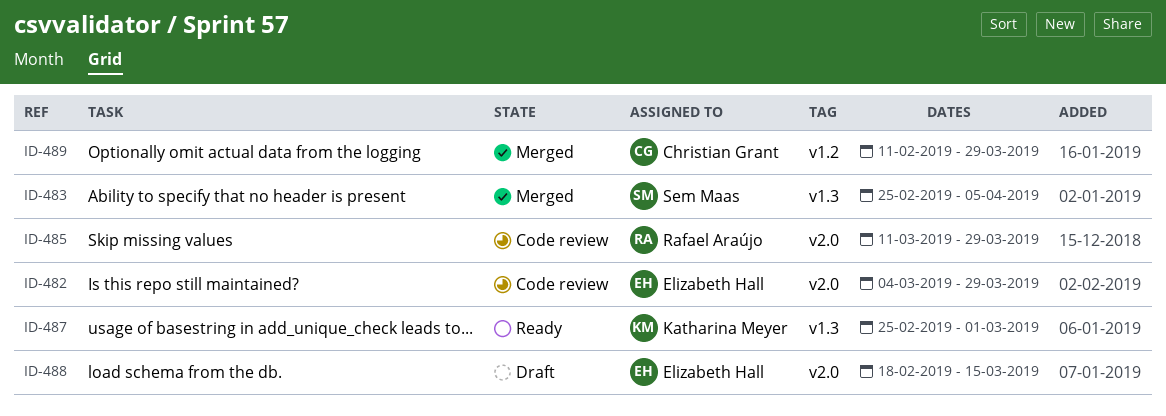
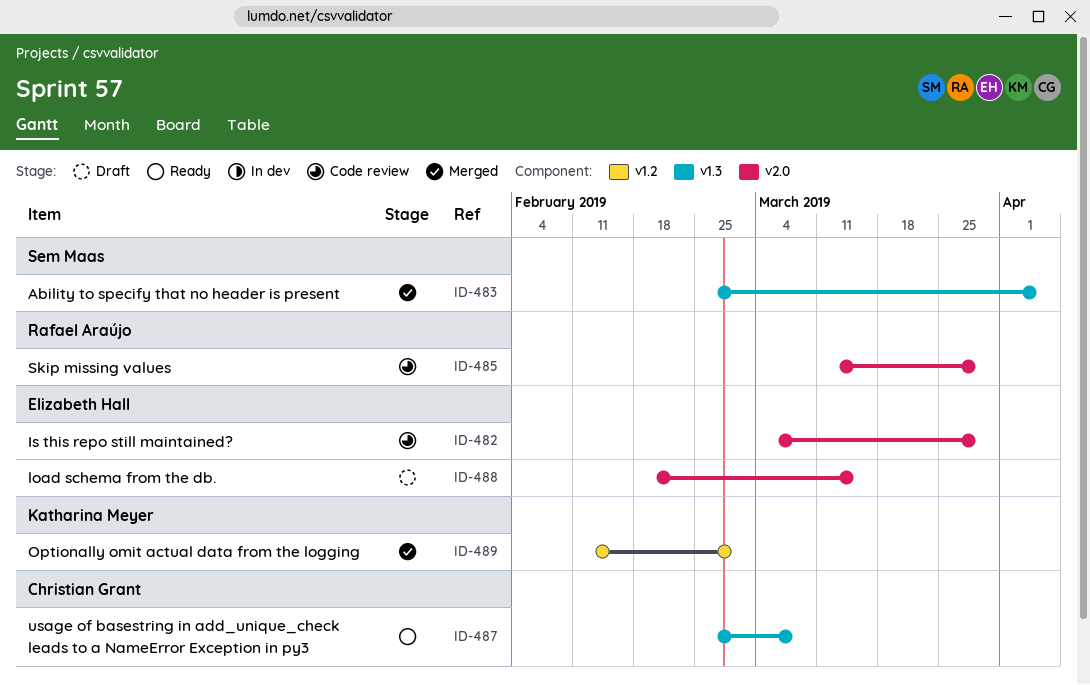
ID-487, owner: Katharina Meyer -> Christian Grant
ID-487, due: Mar 1 -> Mar 8
ID-489, owner: Christian Grant -> Katharina Meyer
ID-489, due: Mar 29 -> Mar 1

